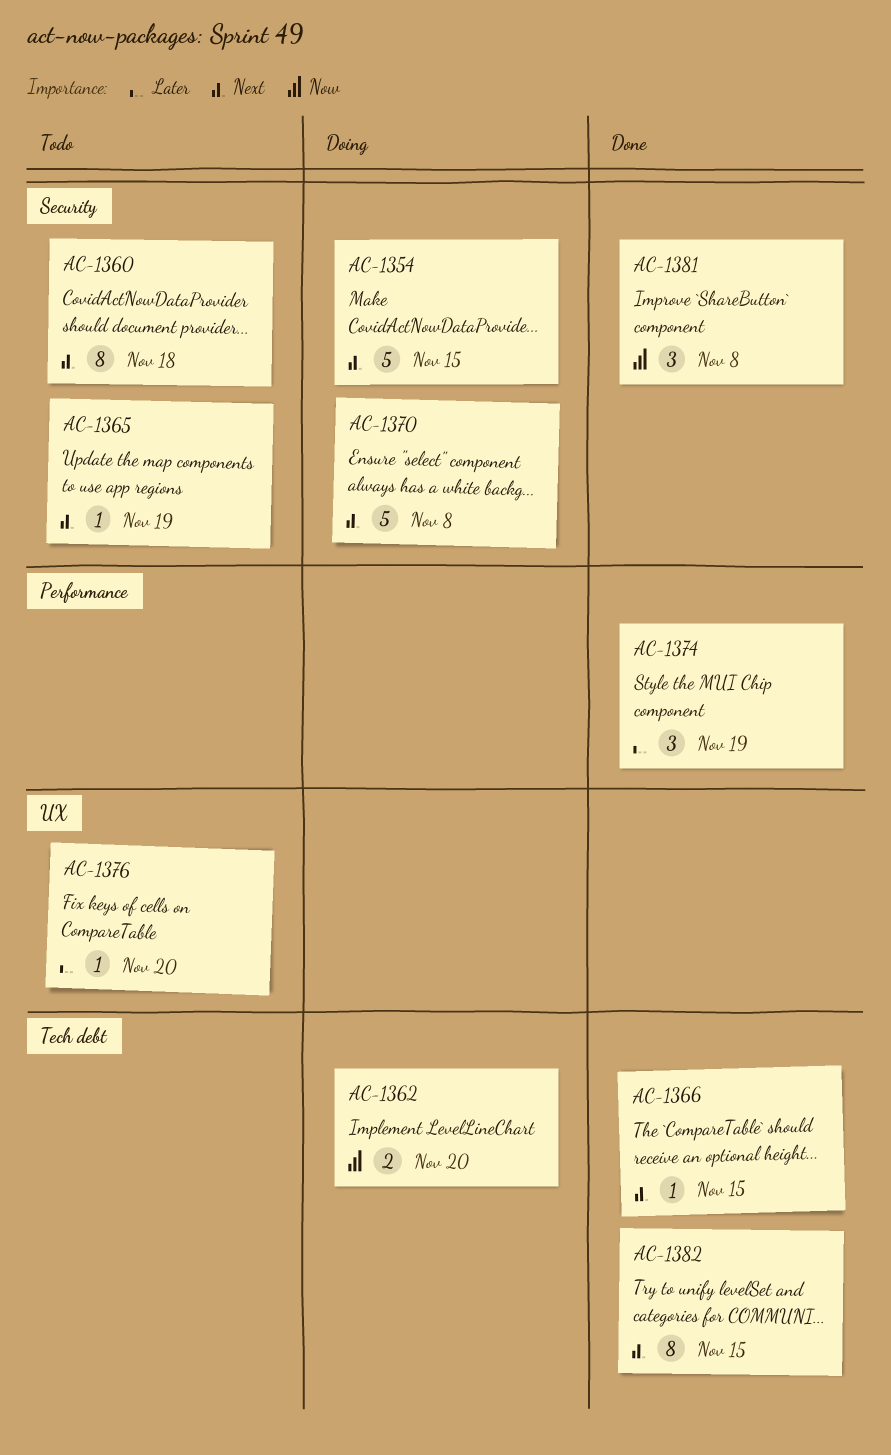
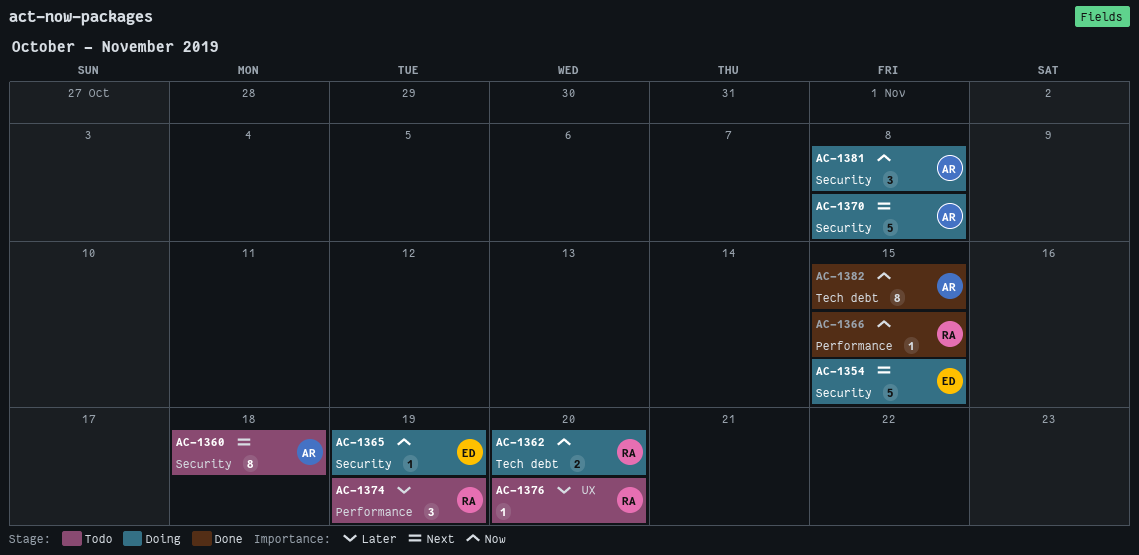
AC-1365, status: Todo -> Doing
AC-1365, priority: Next -> Now
AC-1366, priority: Next -> Now
AC-1366, label: Tech debt -> Performance
AC-1374, status: Done -> Todo
AC-1381, status: Done -> Doing
AC-1382, priority: Next -> Now

